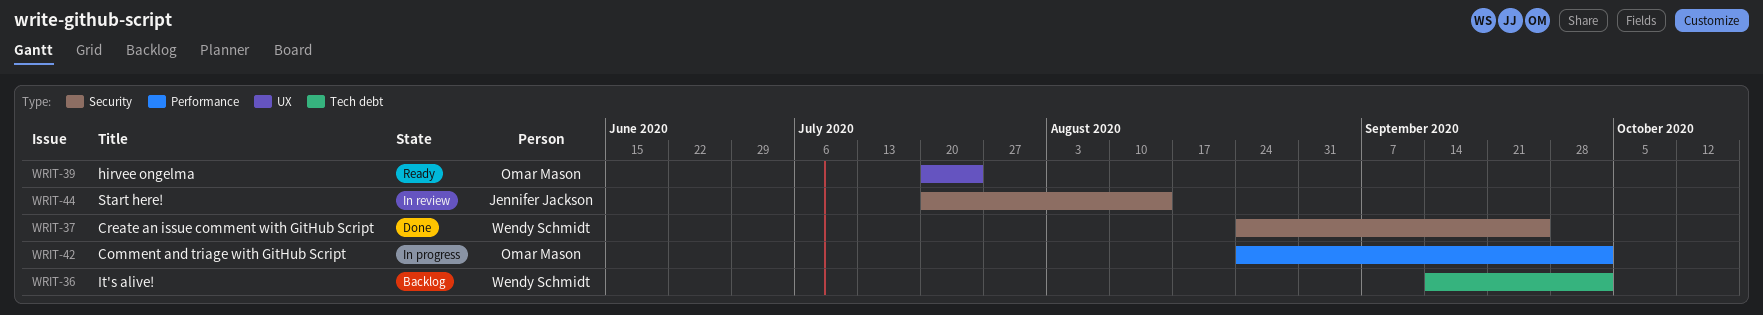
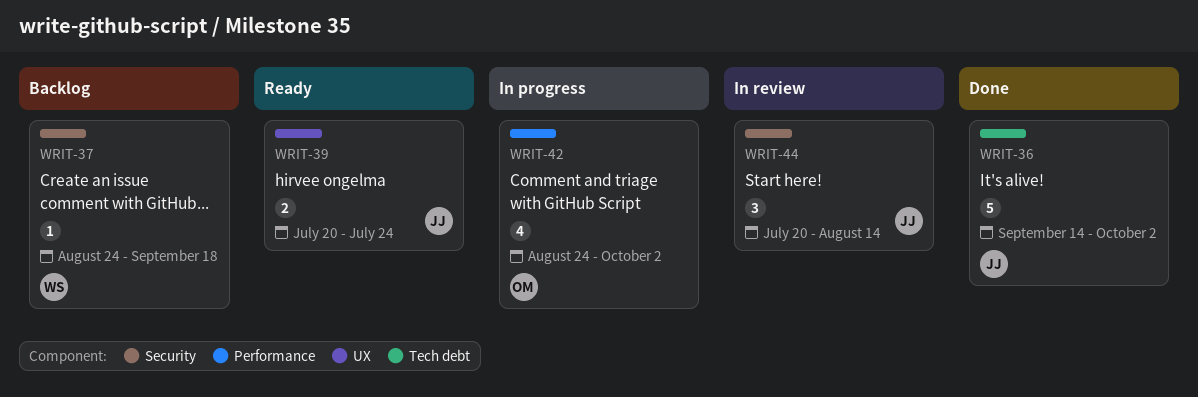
WRIT-36, status: Backlog -> Done
WRIT-36, owner: Wendy Schmidt -> Jennifer Jackson
WRIT-37, status: Done -> Backlog
WRIT-37, due: Sep 25 -> Sep 18
WRIT-39, owner: Omar Mason -> Jennifer Jackson

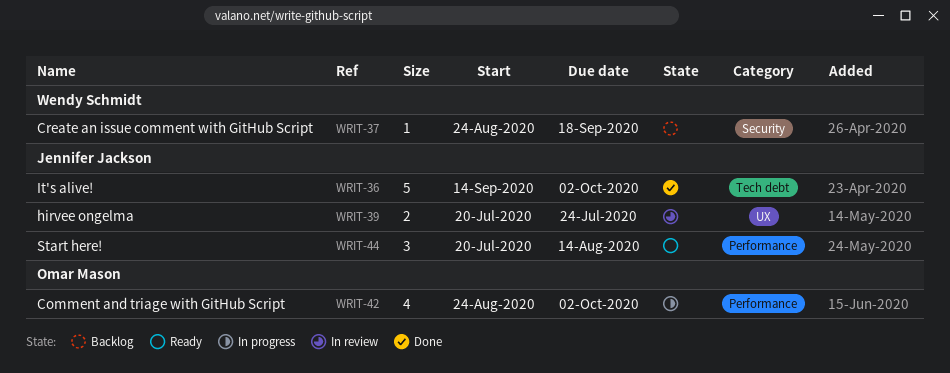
WRIT-39, status: Ready -> In review
WRIT-44, status: In review -> Ready
WRIT-44, label: Security -> Performance

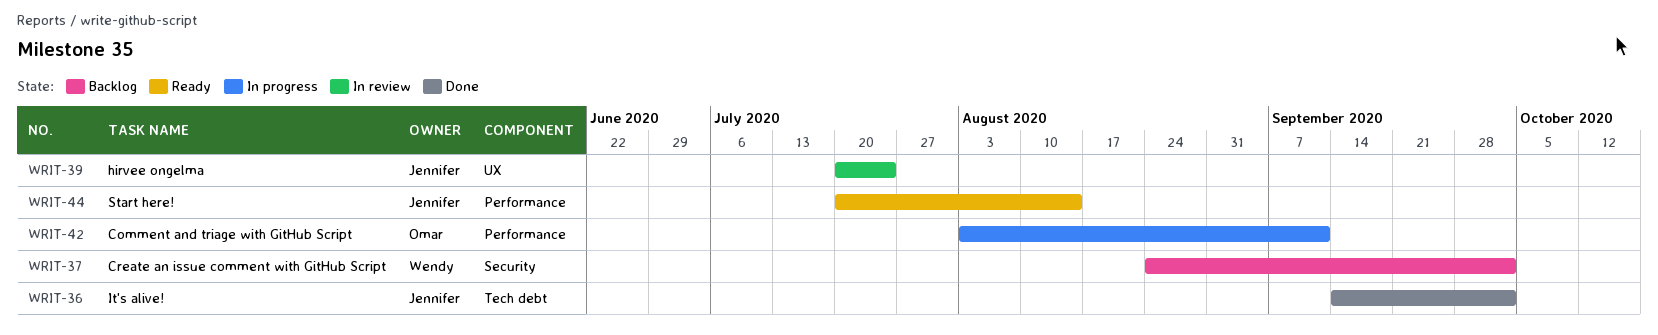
WRIT-37, due: Sep 18 -> Oct 2
WRIT-42, start: Aug 24 -> Aug 3
WRIT-42, due: Oct 2 -> Sep 11

